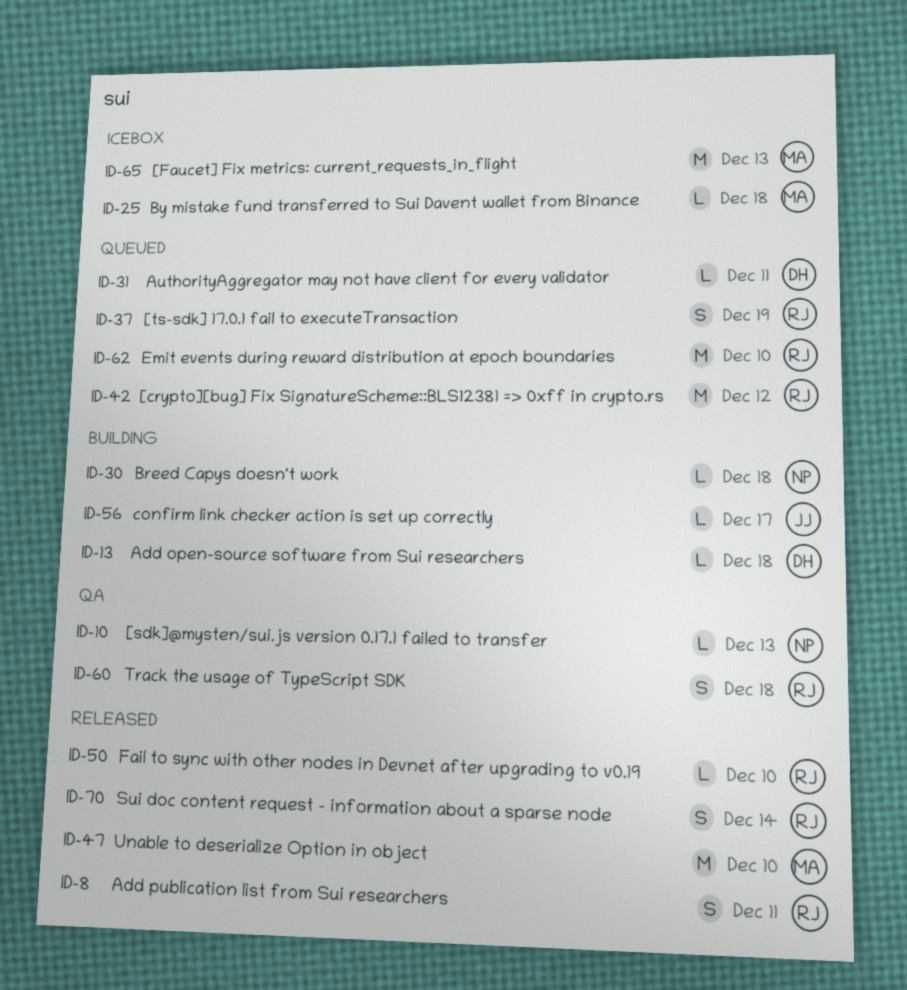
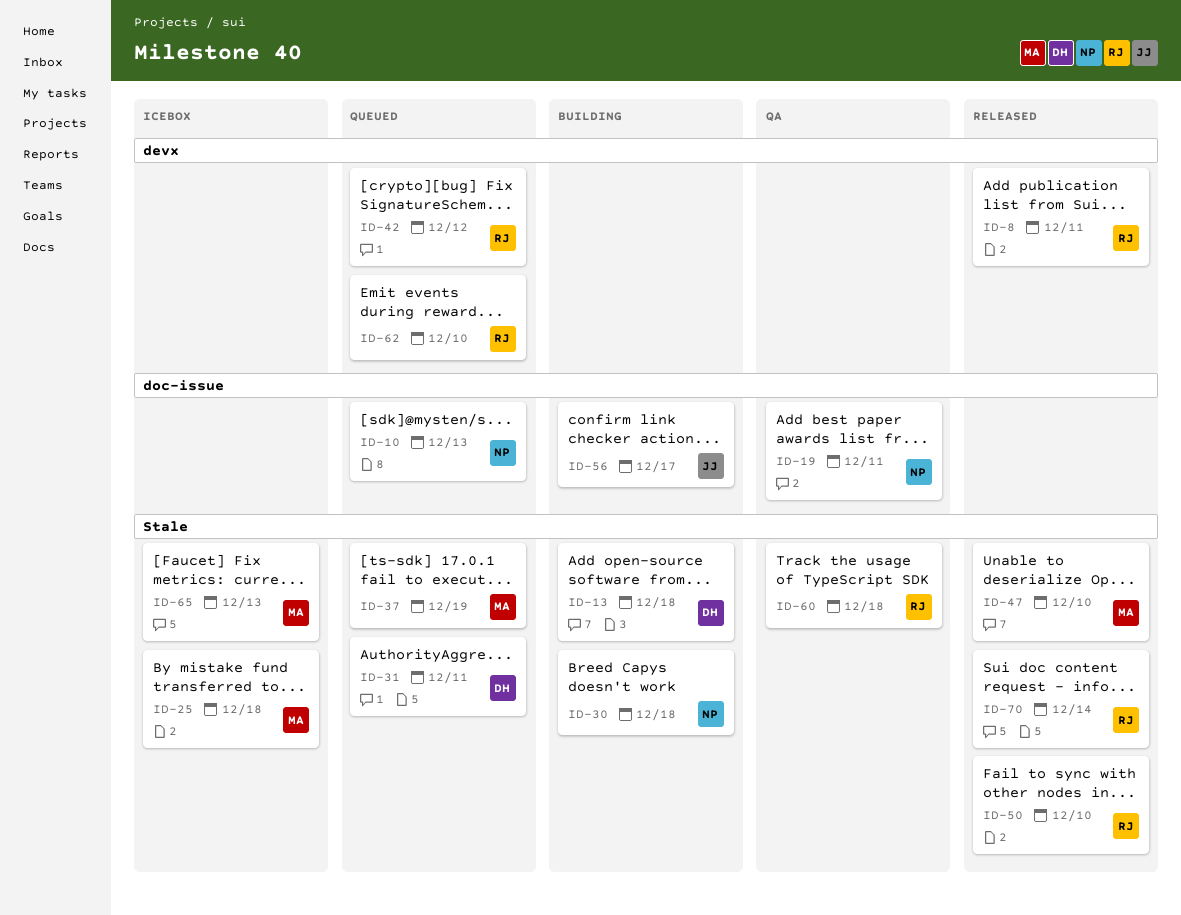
ID-10, status: QA -> Queued
ID-19: none -> present
ID-37, owner: RJ -> MA

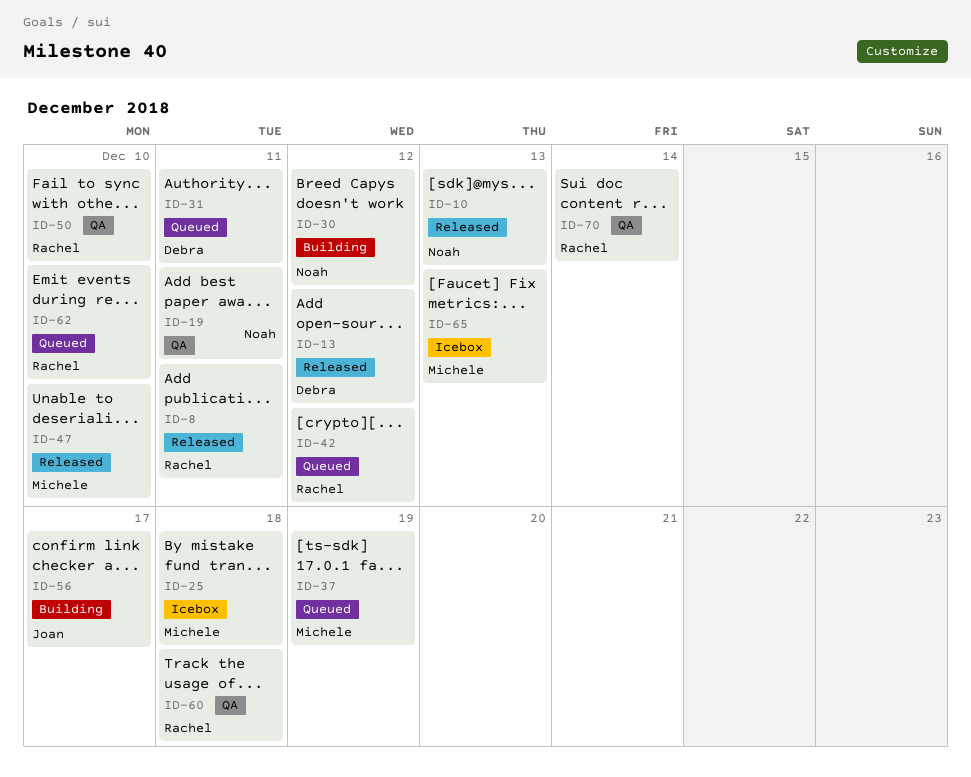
ID-10, status: Queued -> Released
ID-13, status: Building -> Released
ID-13, due: Dec 18 -> Dec 12
ID-30, due: Dec 18 -> Dec 12
ID-50, status: Released -> QA
ID-70, status: Released -> QA

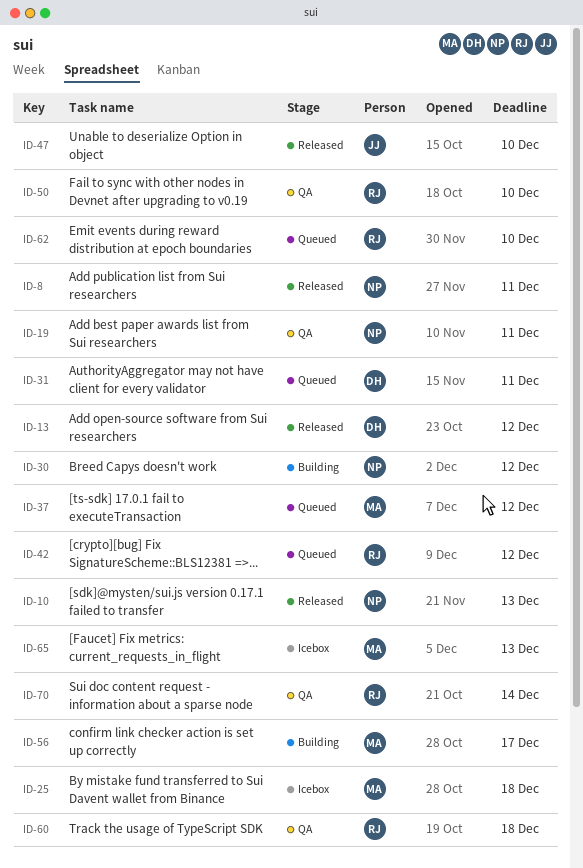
ID-8, owner: Rachel -> Noah
ID-37, due: Dec 19 -> Dec 12
ID-47, owner: Michele -> Joan
ID-56, owner: Joan -> Michele

